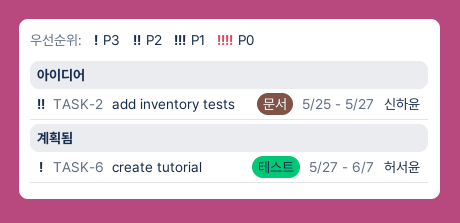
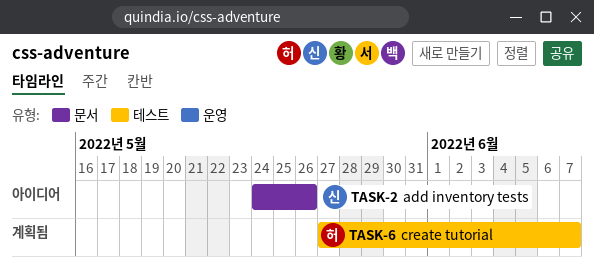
TASK-2, start: May 25 -> May 24
TASK-2, due: May 27 -> May 26

